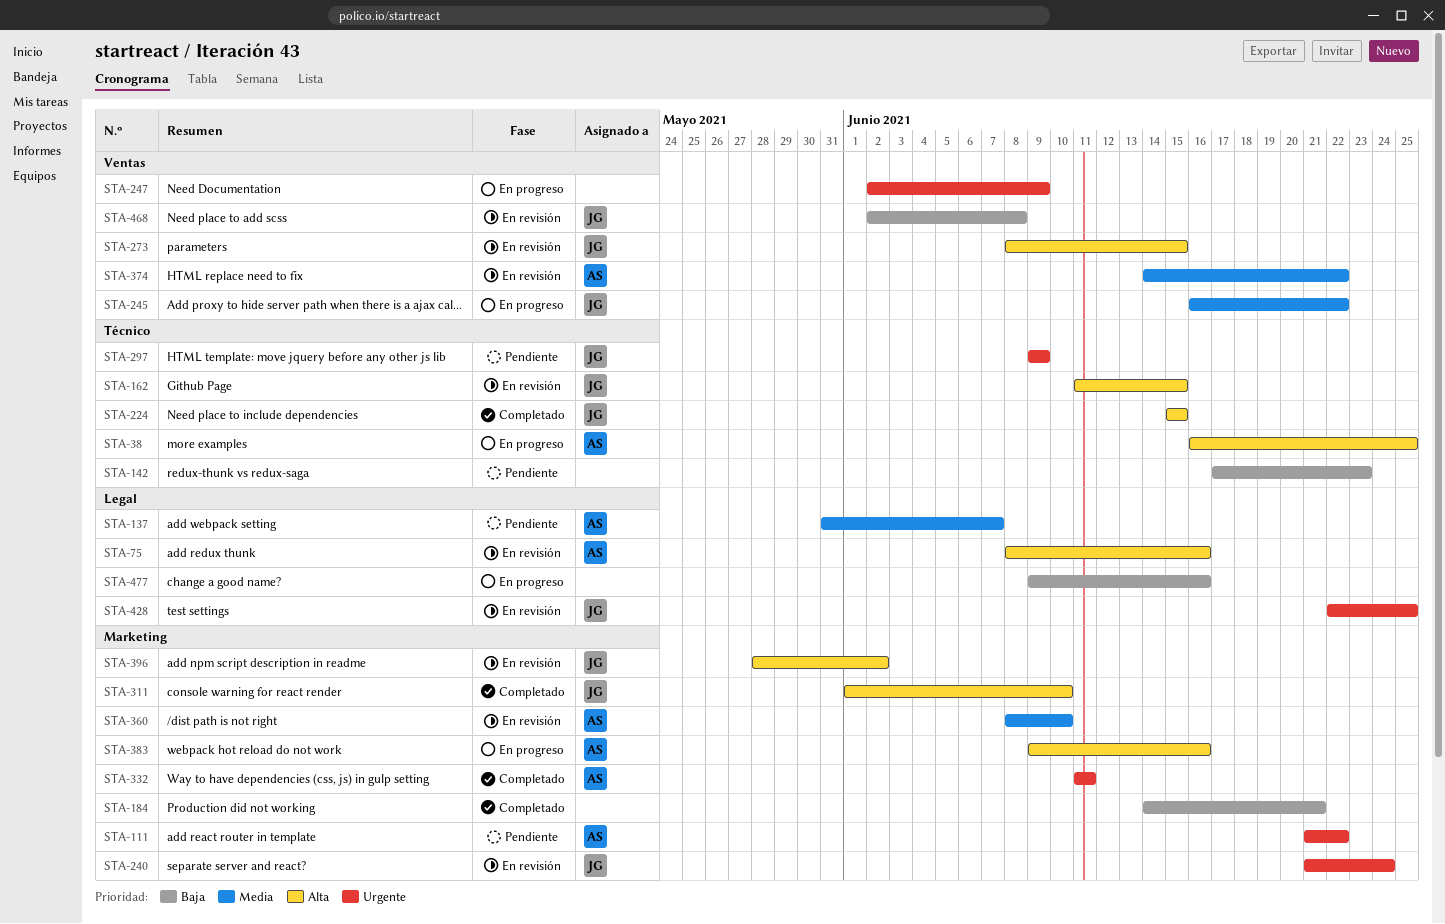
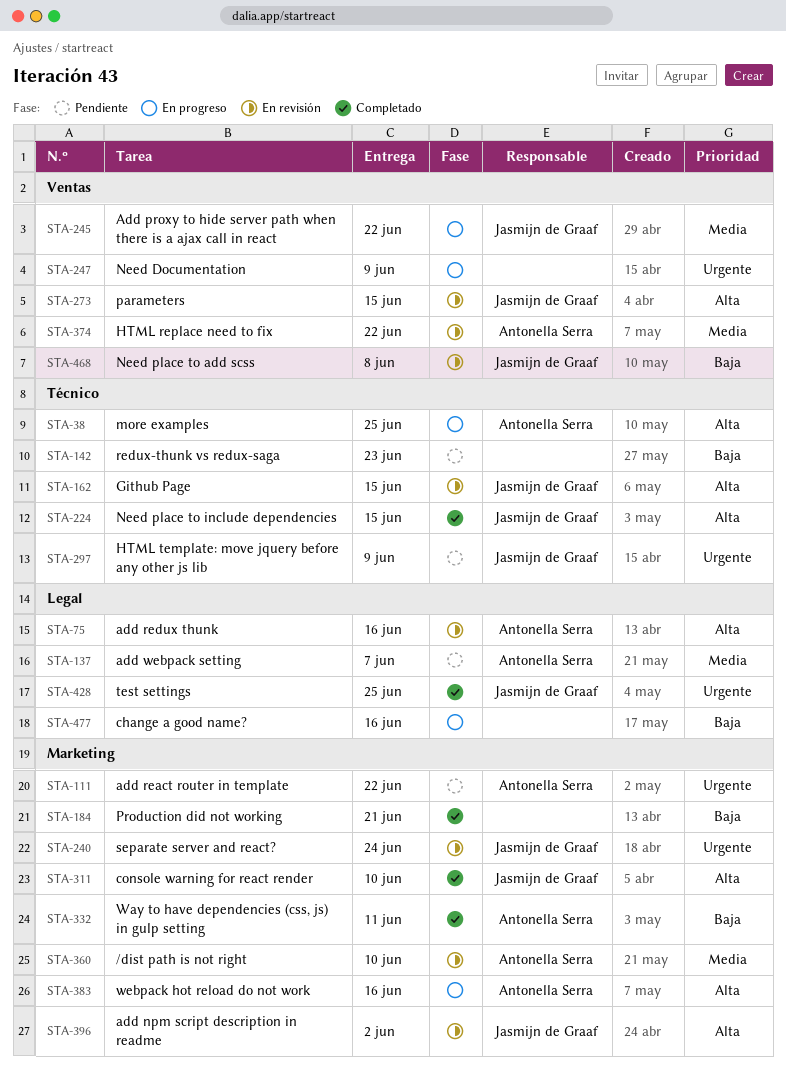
STA-332, priority: Urgente -> Baja
STA-428, status: En revisión -> Completado

